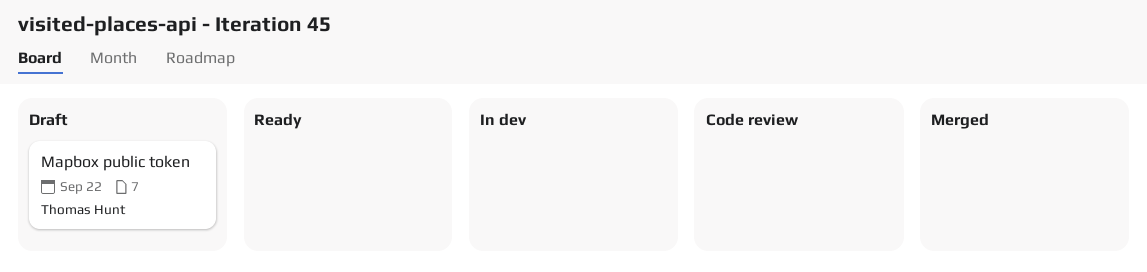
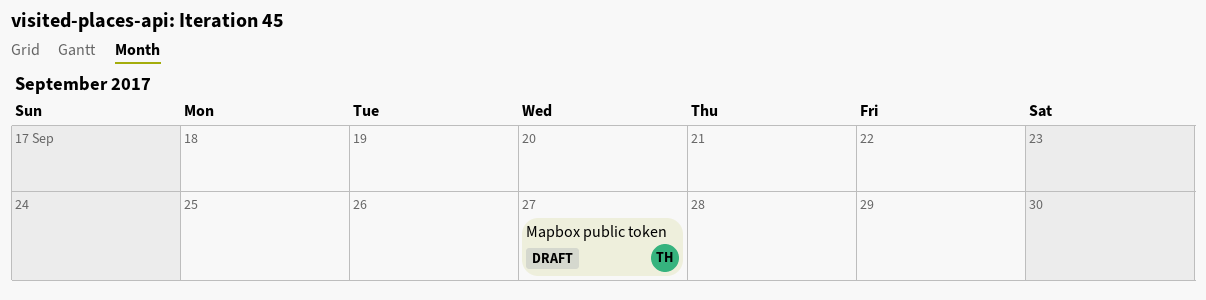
Mapbox public token, due: Sep 22 -> Sep 27

